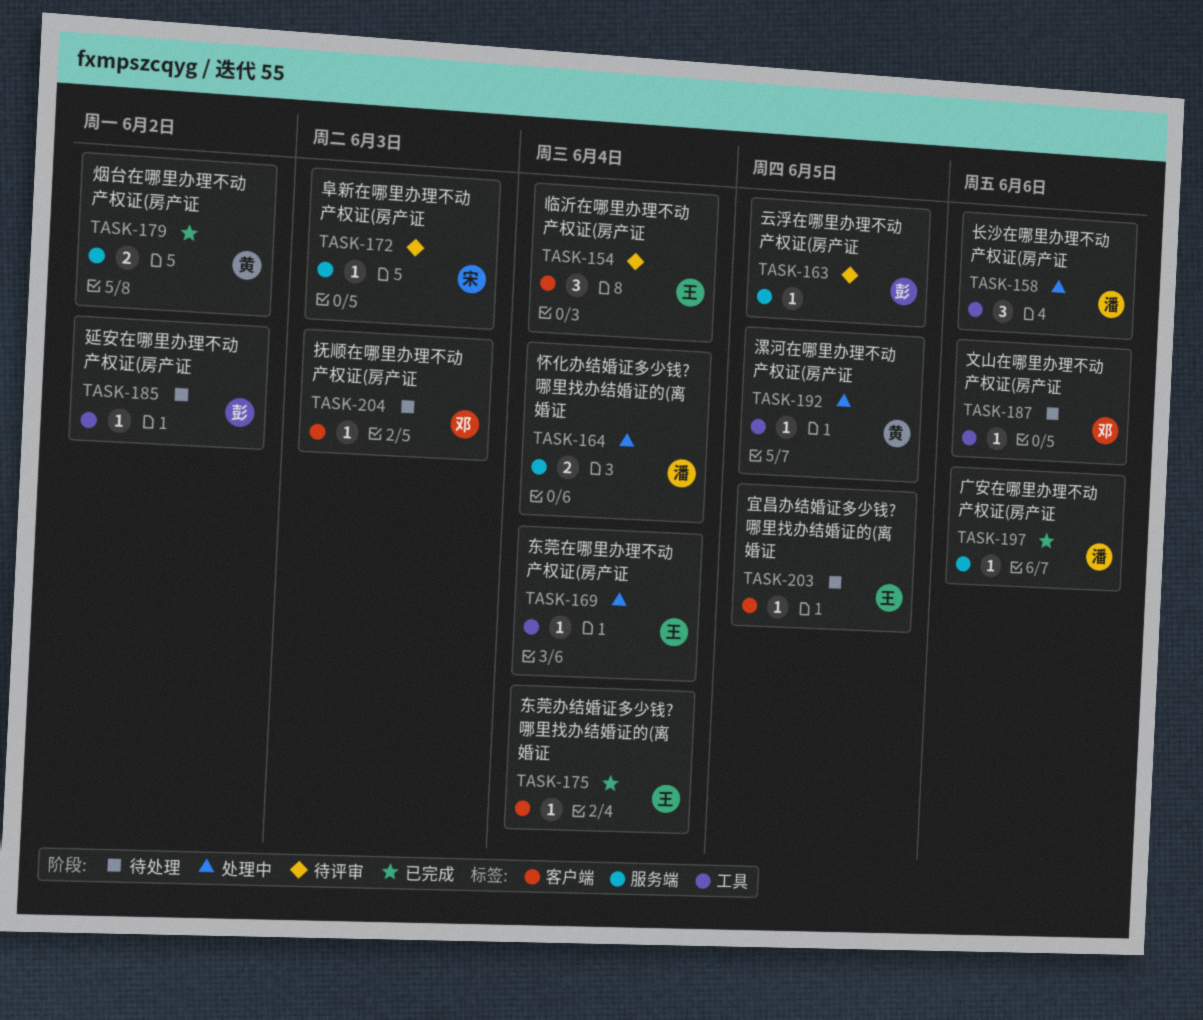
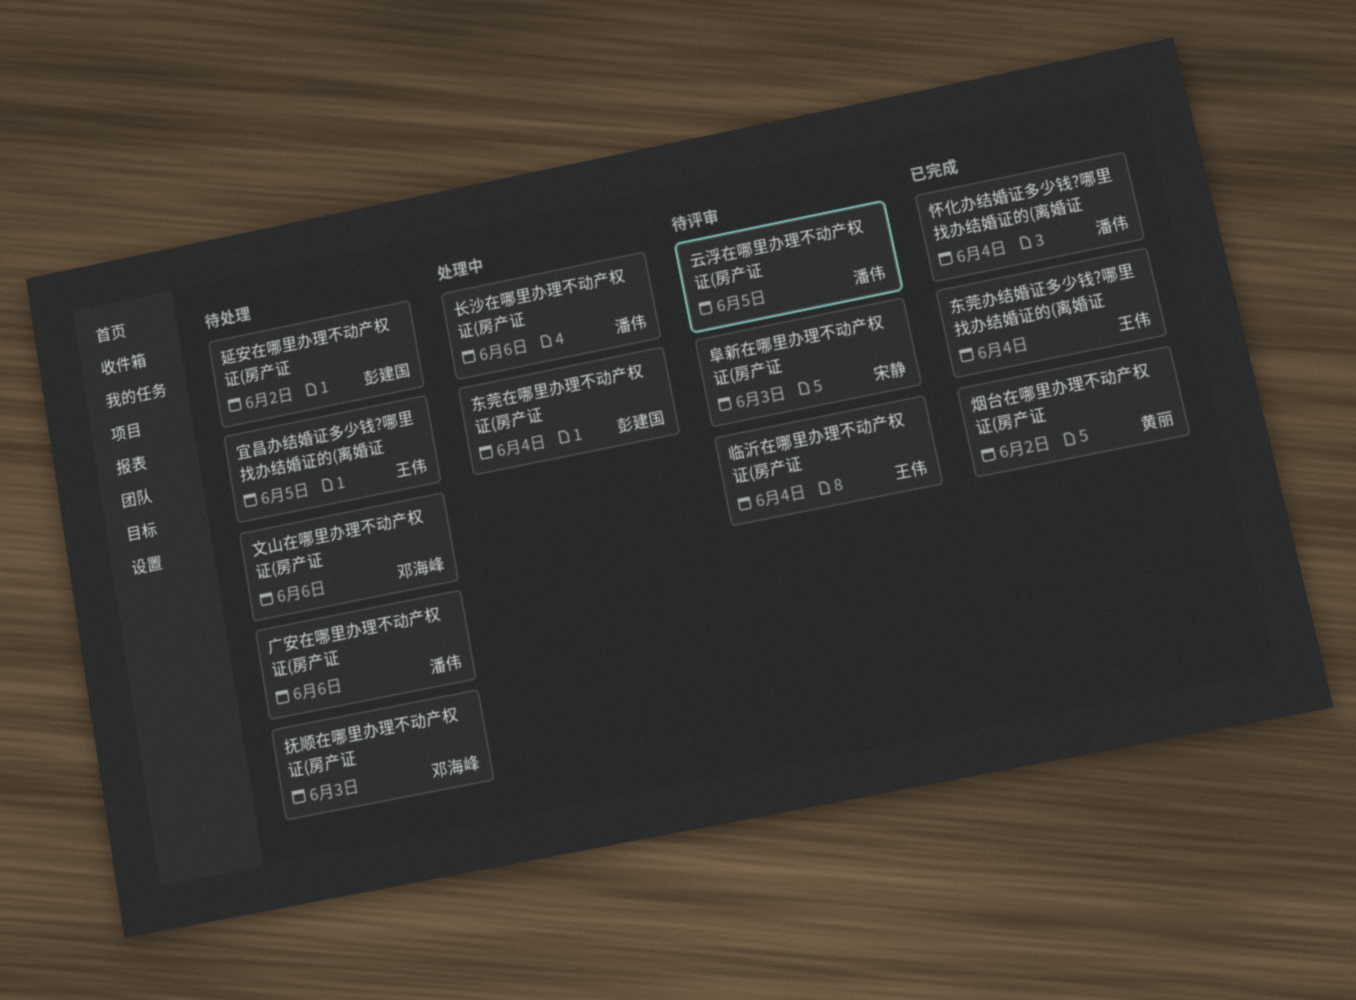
东莞在哪里办理不动产权证(房产证, owner: 王伟 -> 彭建国
云浮在哪里办理不动产权证(房产证, owner: 彭建国 -> 潘伟
广安在哪里办理不动产权证(房产证, status: 已完成 -> 待处理
怀化办结婚证多少钱?哪里找办结婚证的(离婚证, status: 处理中 -> 已完成
漯河在哪里办理不动产权证(房产证: present -> none

